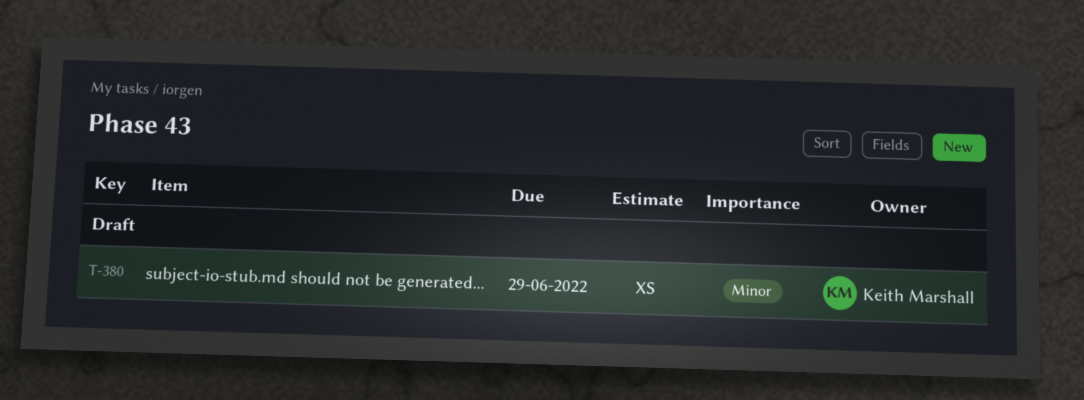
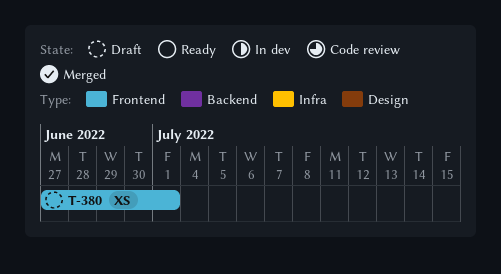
T-380, due: Jun 29 -> Jul 1

